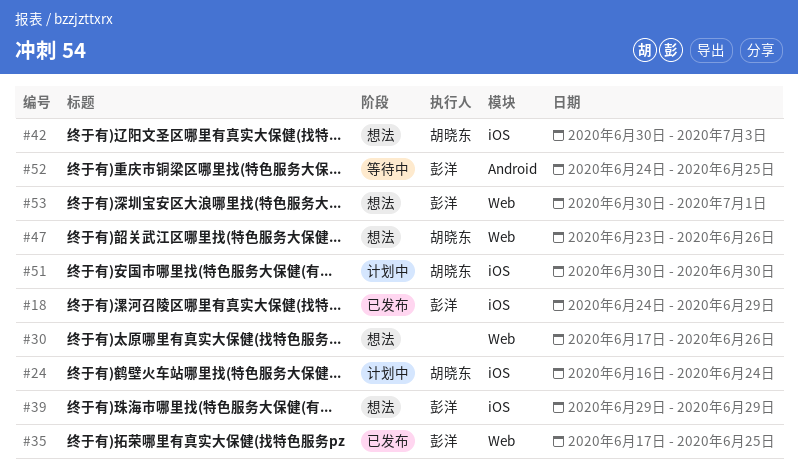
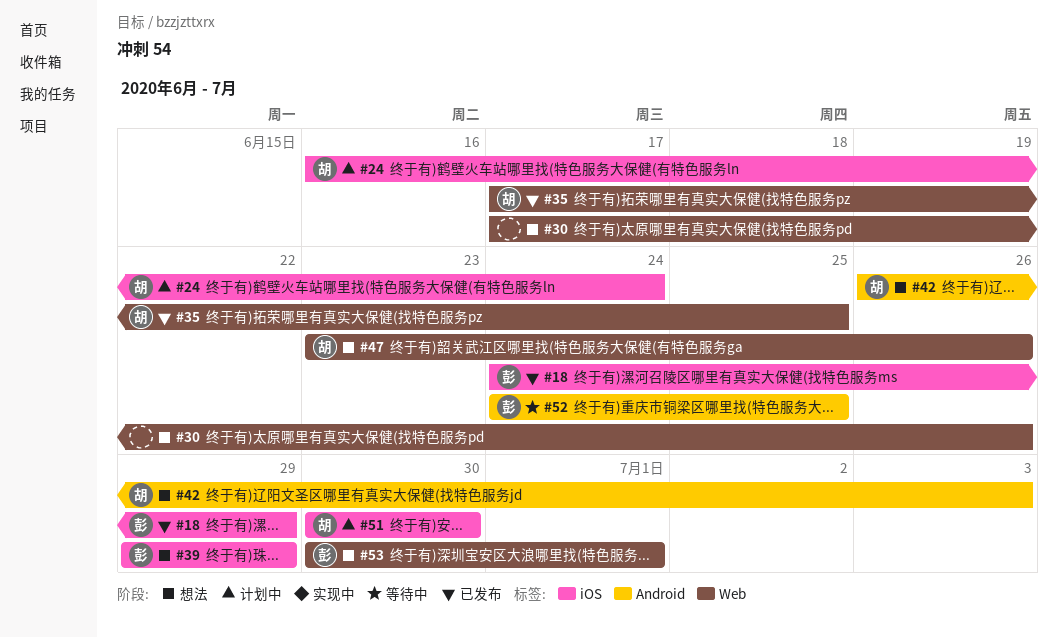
#35, owner: 彭洋 -> 胡晓东
#42, label: iOS -> Android
#42, start: Jun 30 -> Jun 26

